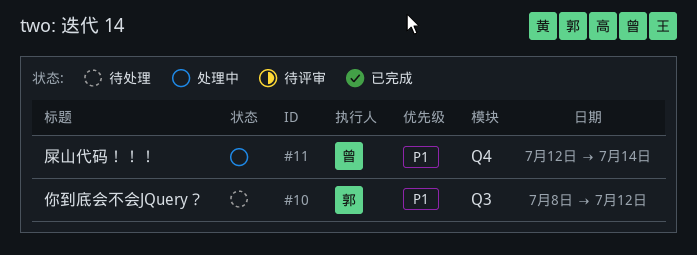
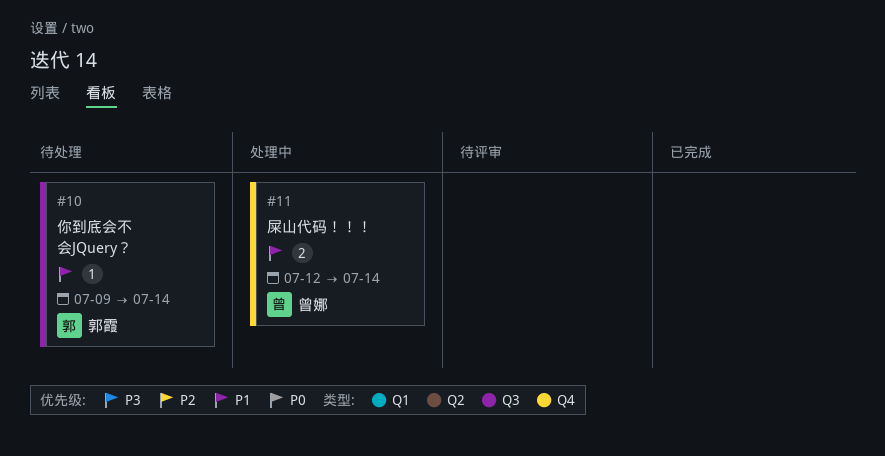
#10, start: Jul 8 -> Jul 9
#10, due: Jul 12 -> Jul 14

